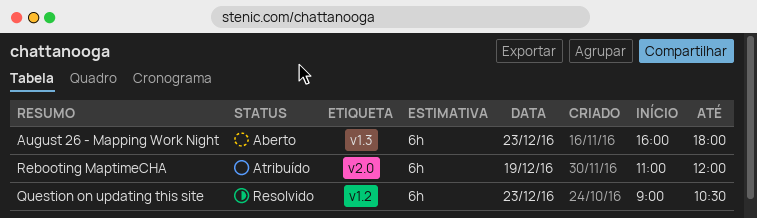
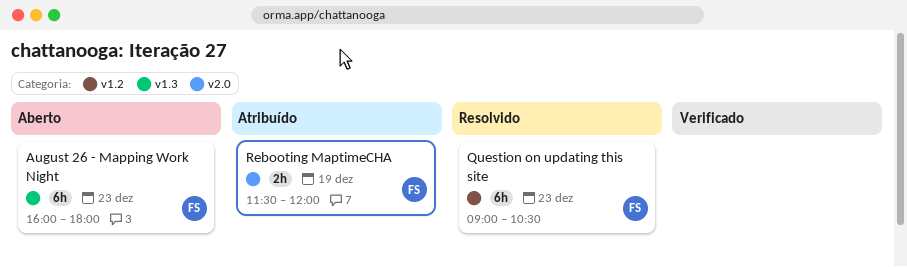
Rebooting MaptimeCHA, estimate: 6h -> 2h
Rebooting MaptimeCHA, begins: 11:00 -> 11:30

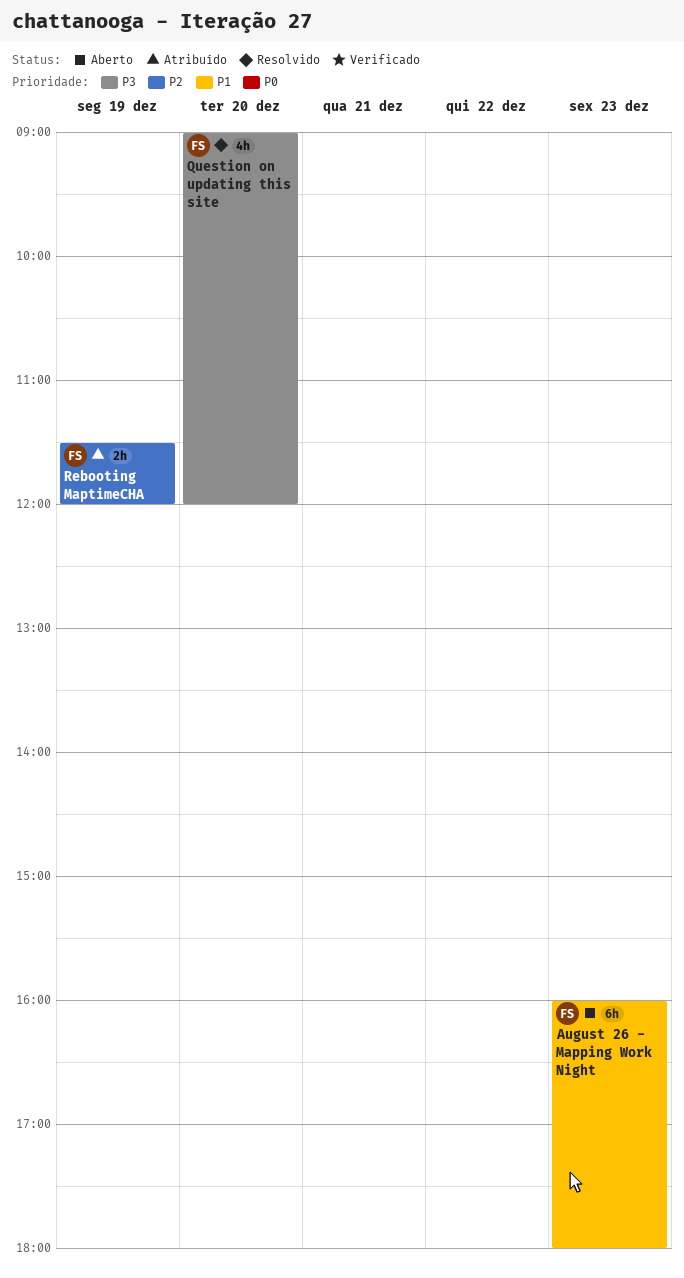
Question on updating this site, estimate: 6h -> 4h
Question on updating this site, day: Dec 23 -> Dec 20
Question on updating this site, ends: 10:30 -> 12:00

